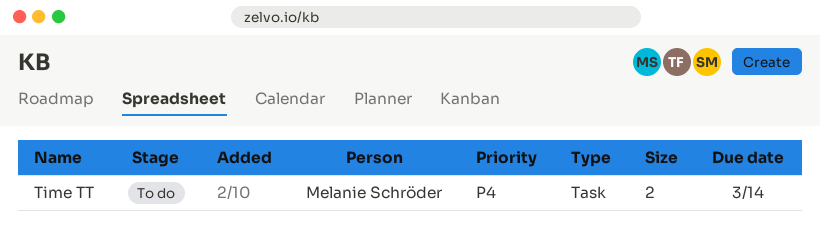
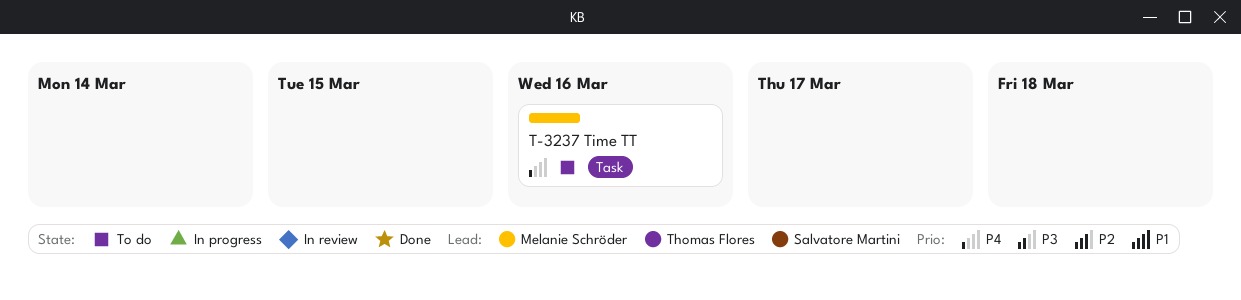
Time TT, due: Mar 14 -> Mar 16

